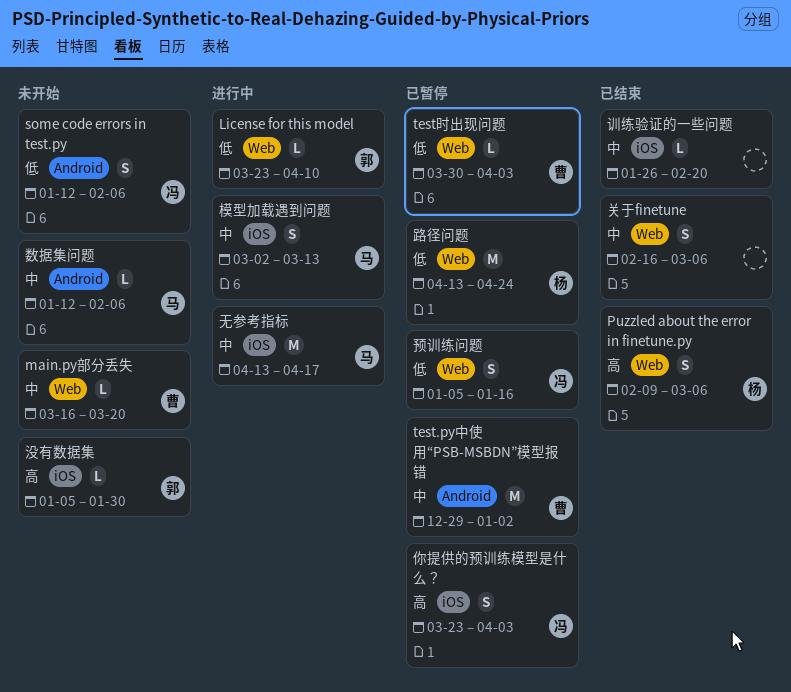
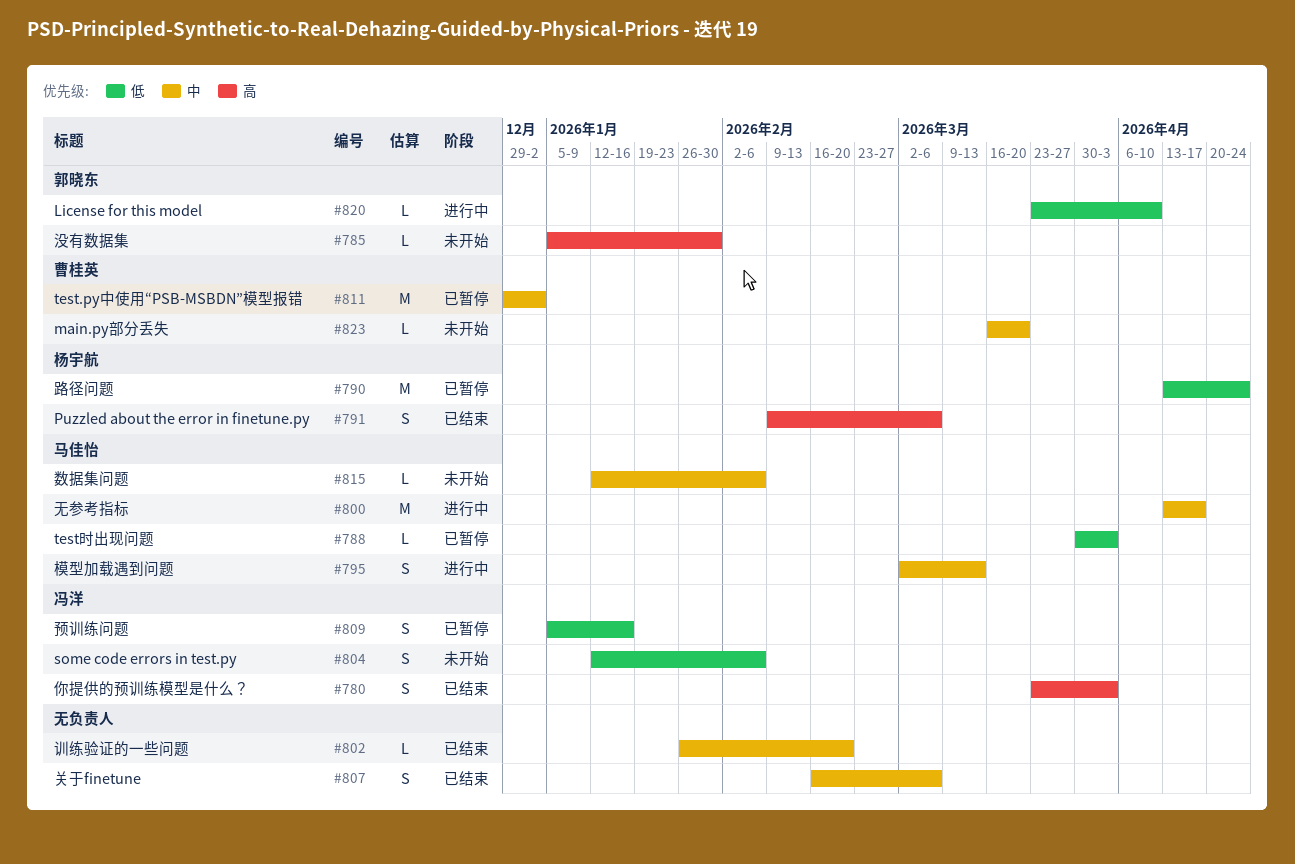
test时出现问题, owner: 曹桂英 -> 马佳怡
你提供的预训练模型是什么？, status: 已暂停 -> 已结束

